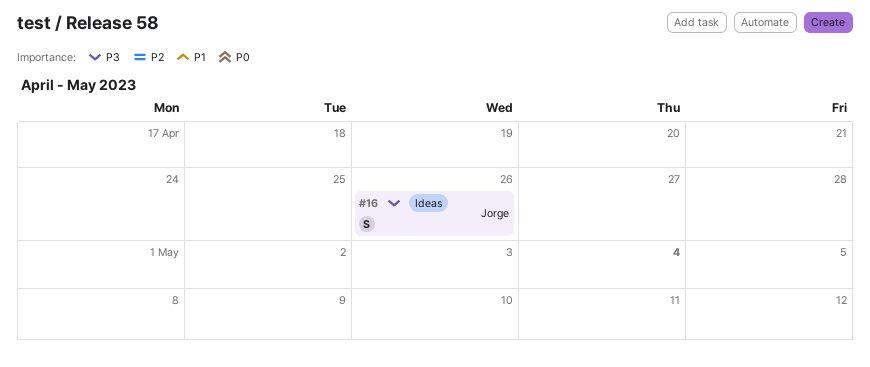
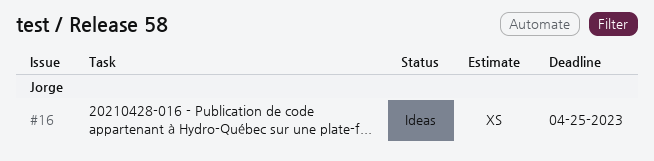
#16, estimate: S -> XS
#16, due: Apr 26 -> Apr 25

